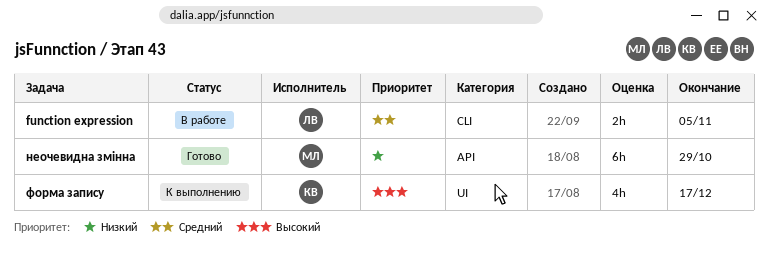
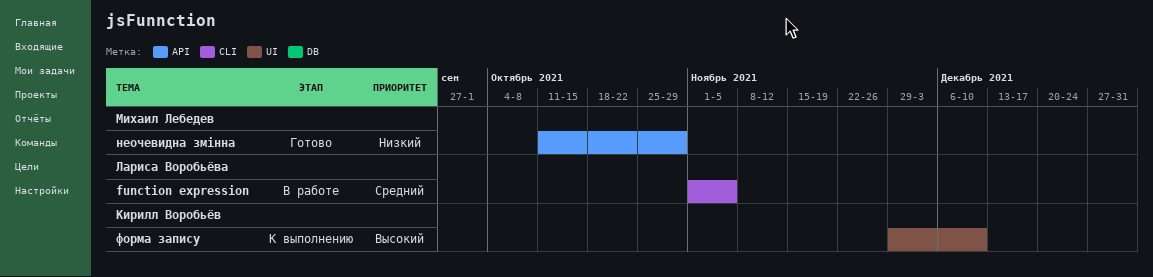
форма запису, due: Dec 17 -> Dec 10

